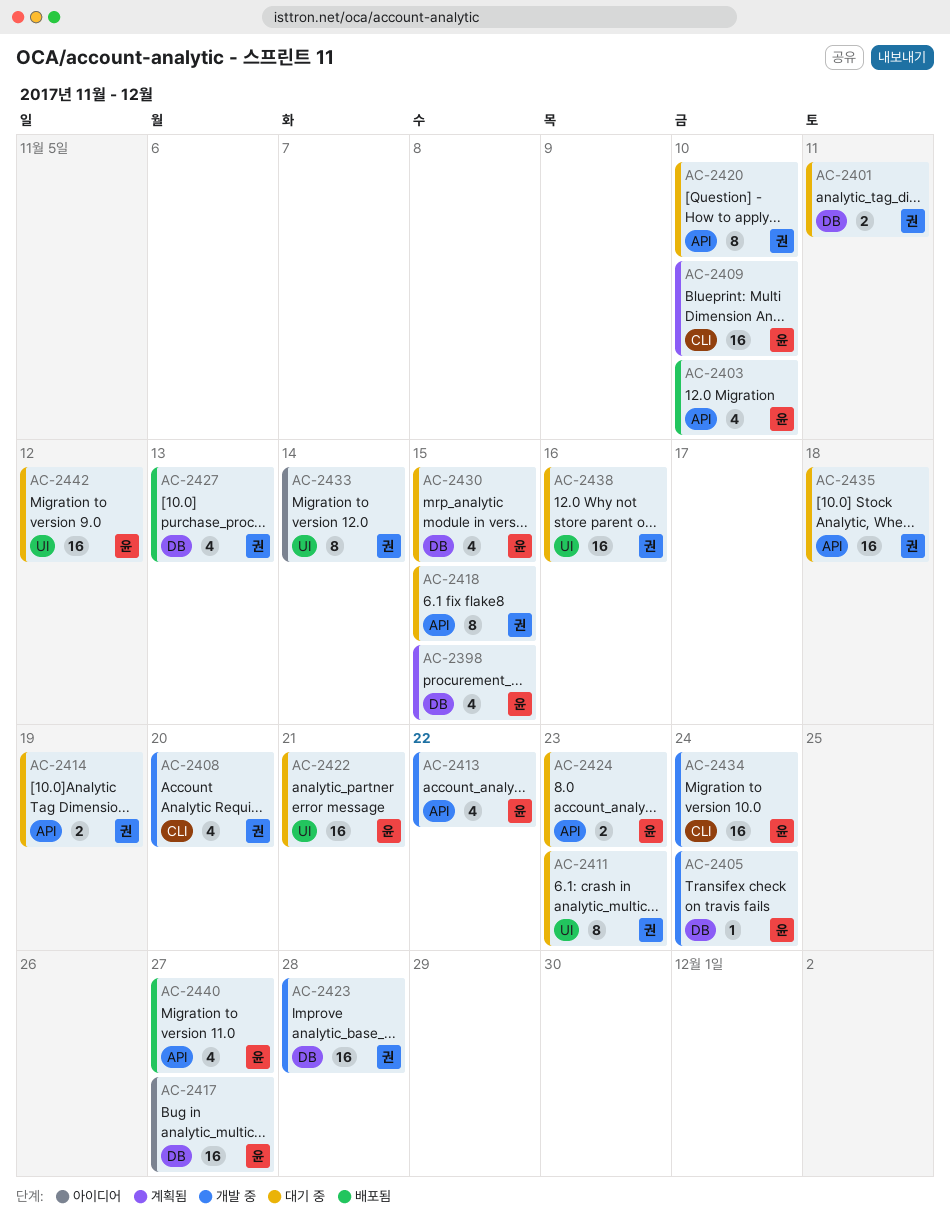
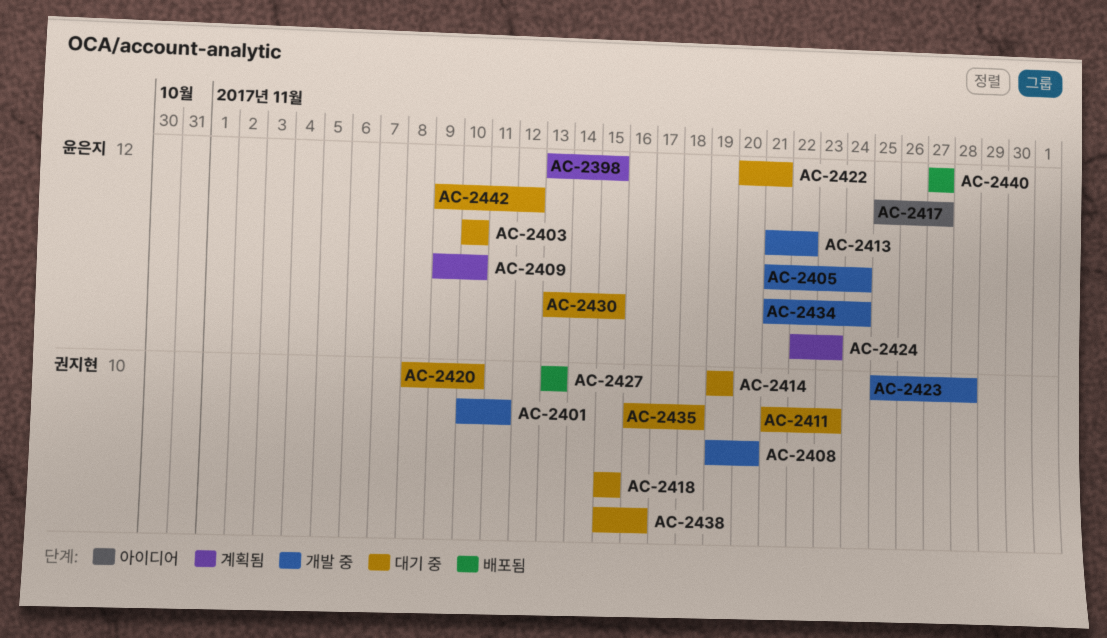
AC-2401, status: 대기 중 -> 개발 중
AC-2403, status: 배포됨 -> 대기 중
AC-2424, status: 대기 중 -> 계획됨
AC-2433: present -> none

